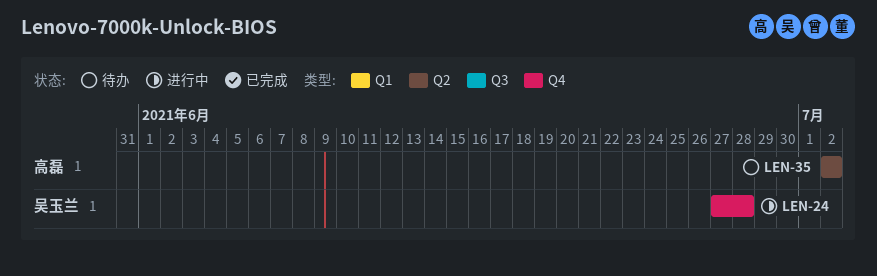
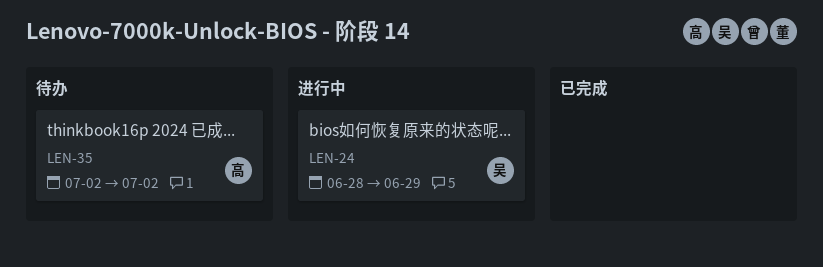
LEN-24, start: Jun 27 -> Jun 28
LEN-24, due: Jun 28 -> Jun 29

